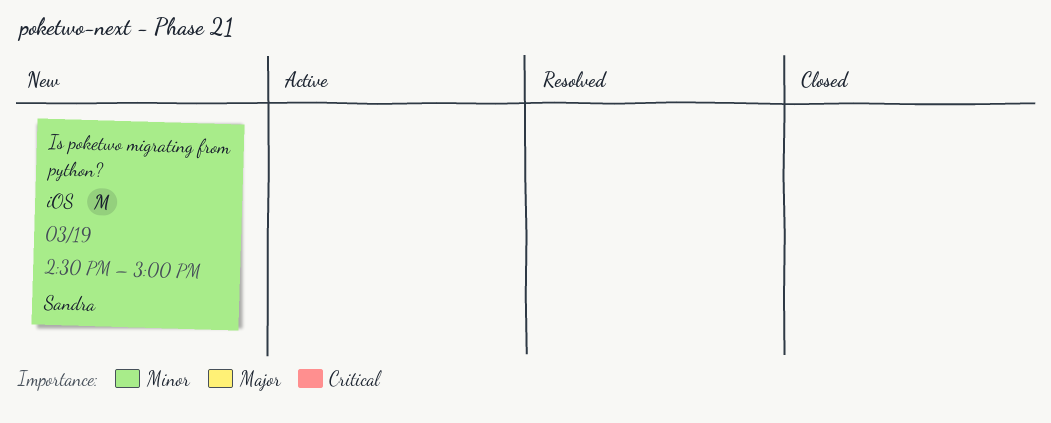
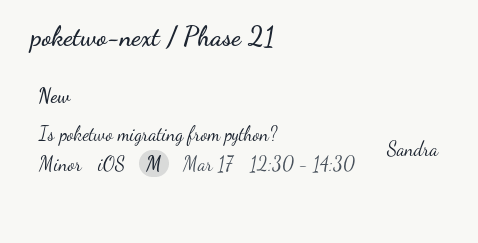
Is poketwo migrating from python?, day: Mar 19 -> Mar 17
Is poketwo migrating from python?, begins: 14:30 -> 12:30
Is poketwo migrating from python?, ends: 15:00 -> 14:30

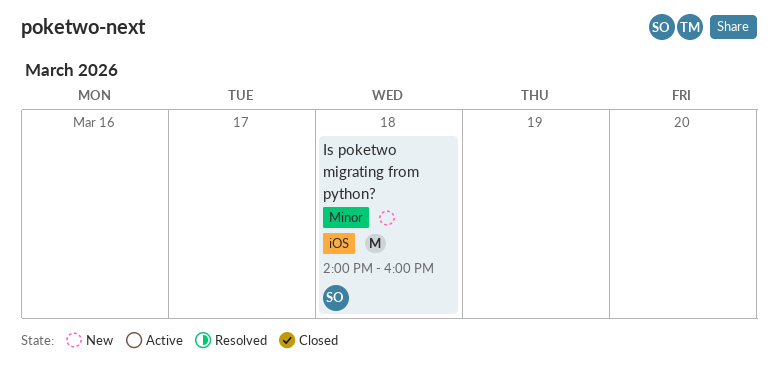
Is poketwo migrating from python?, day: Mar 17 -> Mar 18
Is poketwo migrating from python?, begins: 12:30 -> 14:00
Is poketwo migrating from python?, ends: 14:30 -> 16:00

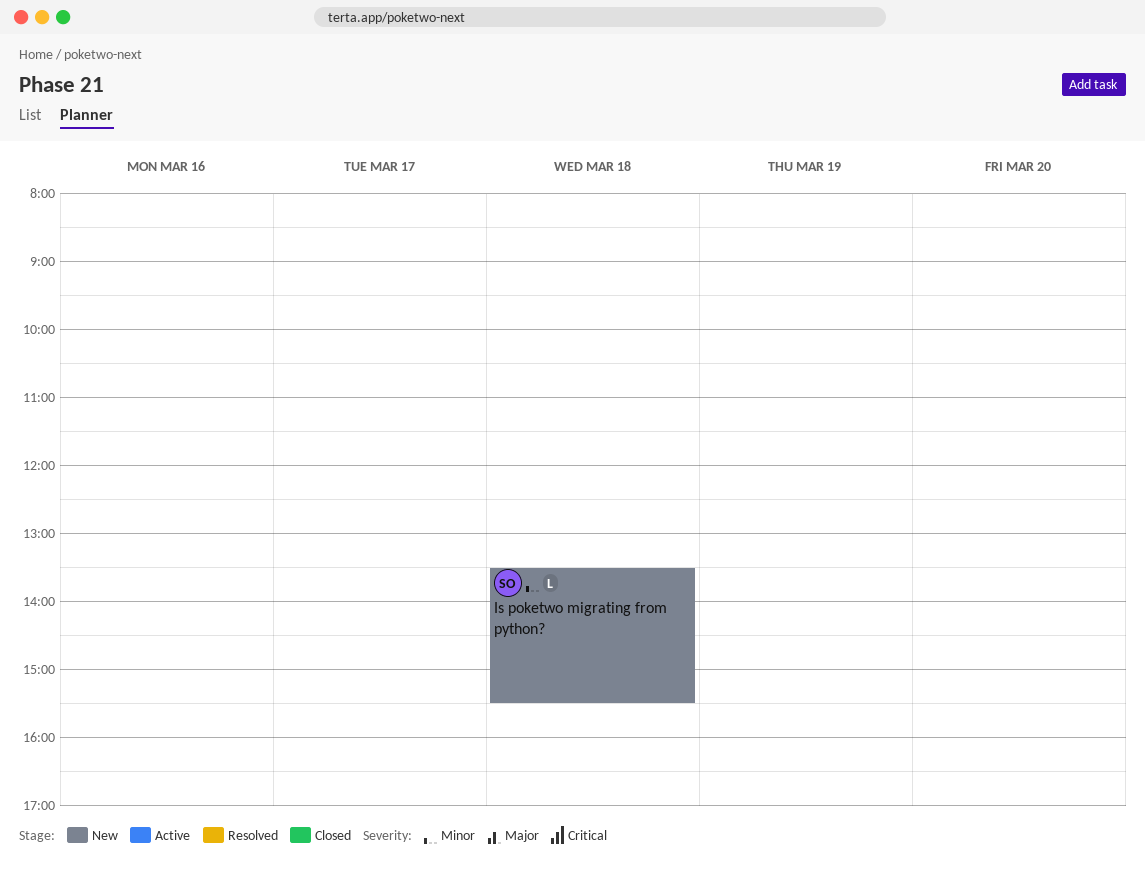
Is poketwo migrating from python?, estimate: M -> L
Is poketwo migrating from python?, begins: 14:00 -> 13:30
Is poketwo migrating from python?, ends: 16:00 -> 15:30

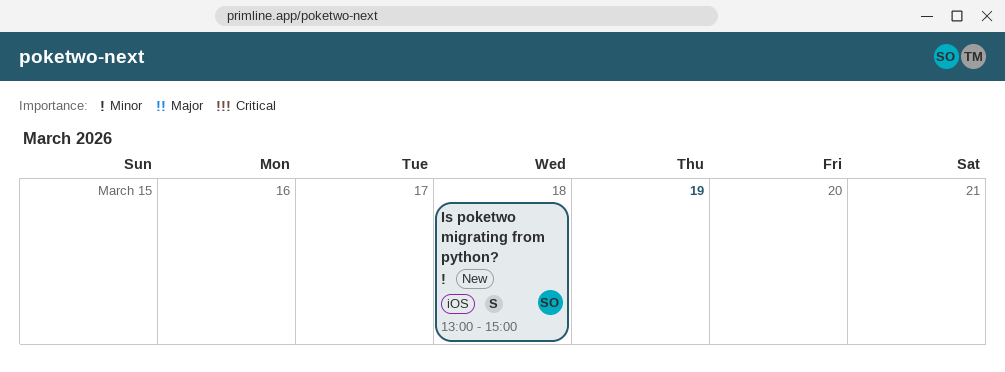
Is poketwo migrating from python?, estimate: L -> S
Is poketwo migrating from python?, begins: 13:30 -> 13:00
Is poketwo migrating from python?, ends: 15:30 -> 15:00

